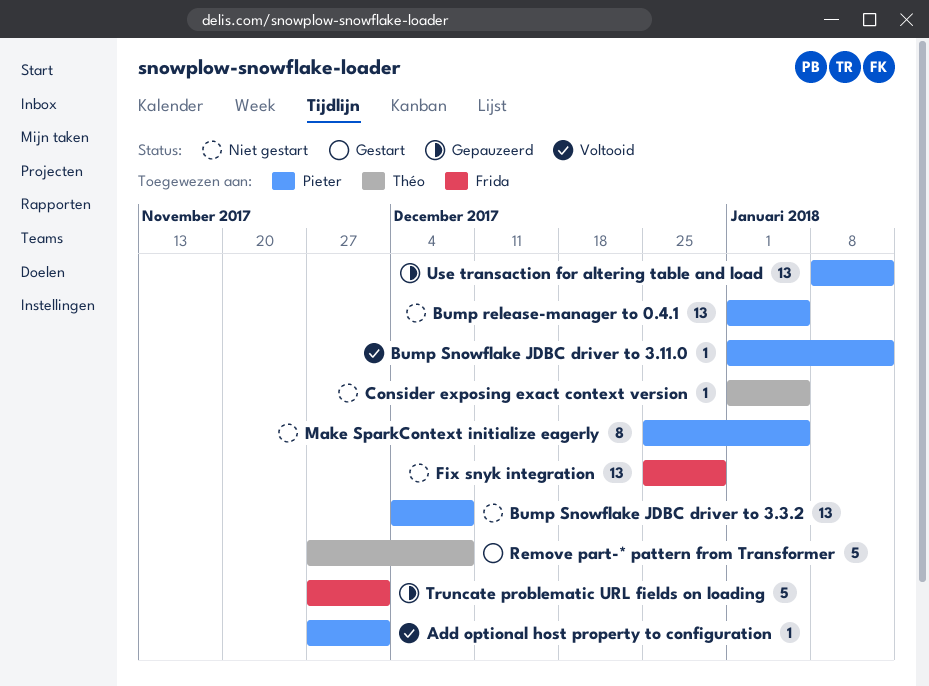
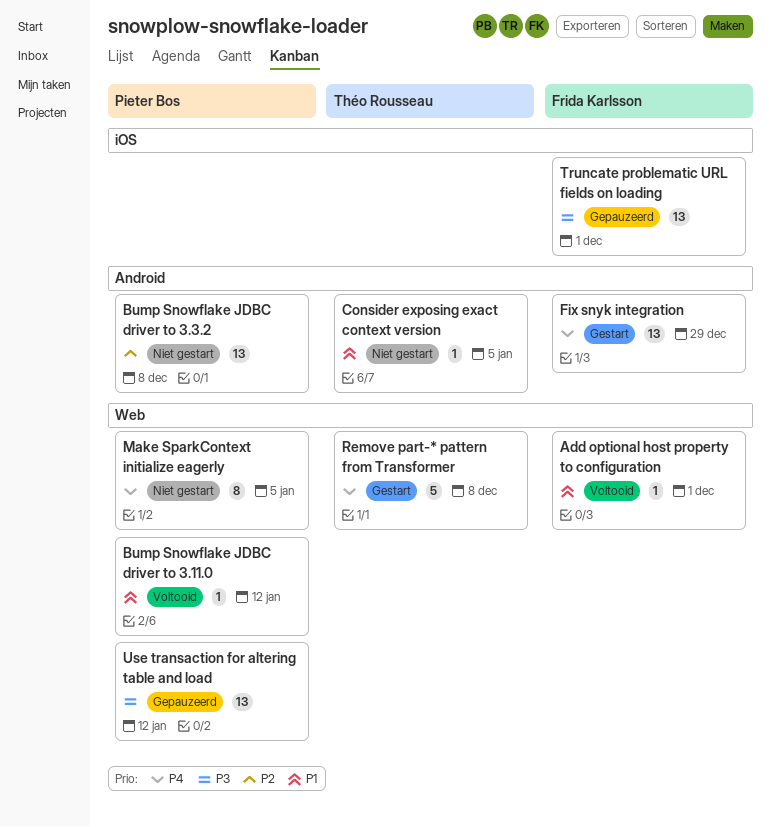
Add optional host property to configuration, owner: Pieter Bos -> Frida Karlsson
Bump release-manager to 0.4.1: present -> none
Fix snyk integration, status: Niet gestart -> Gestart
Truncate problematic URL fields on loading, estimate: 5 -> 13

